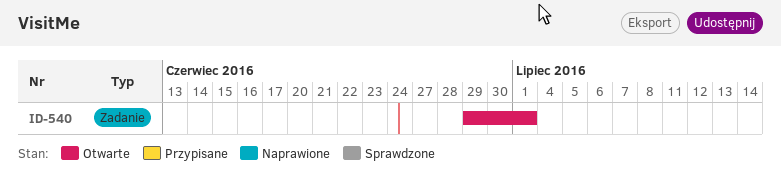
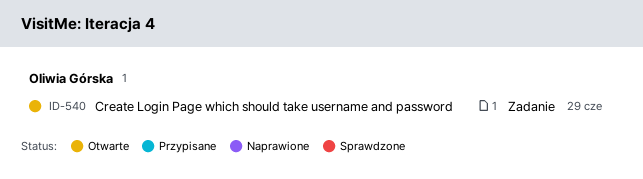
ID-540, due: Jul 1 -> Jun 29

